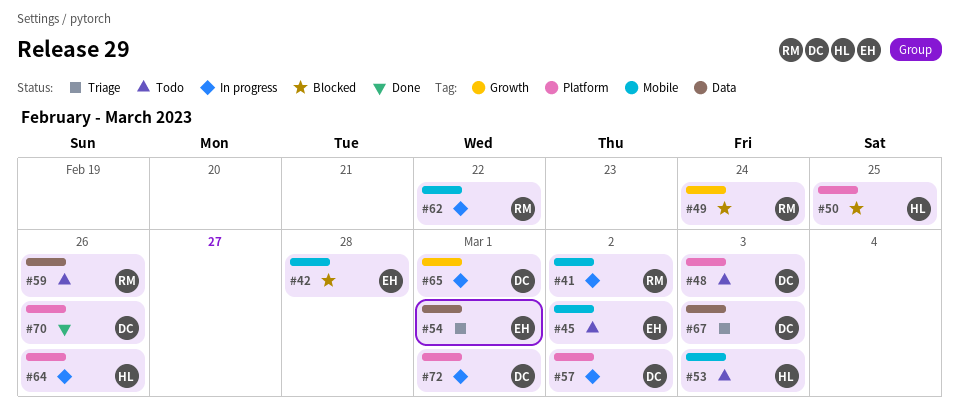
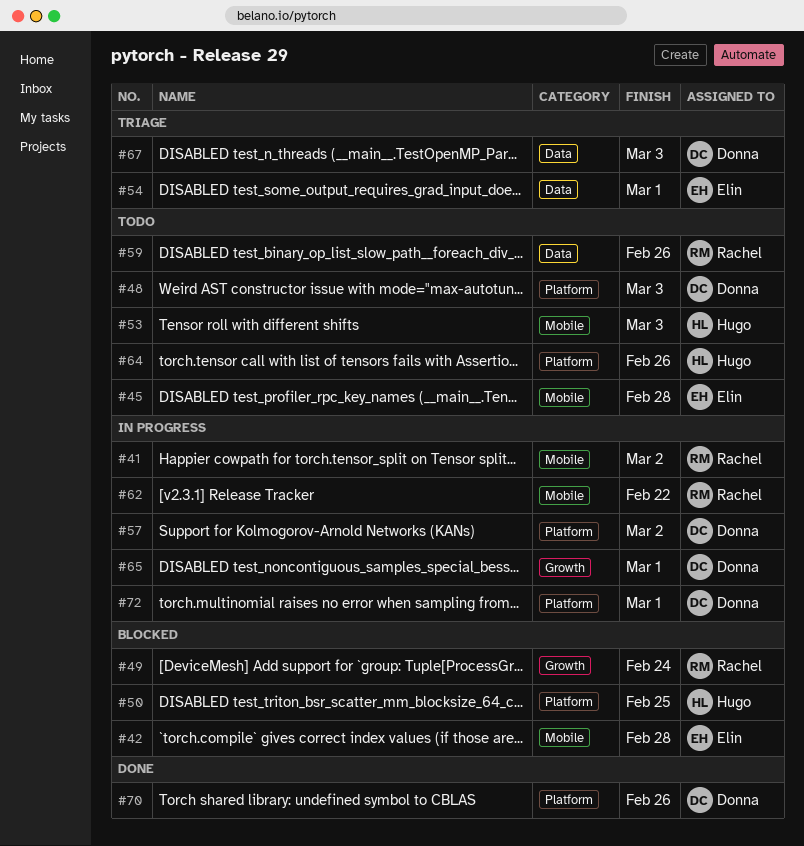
#45, due: Mar 2 -> Feb 28
#64, status: In progress -> Todo

